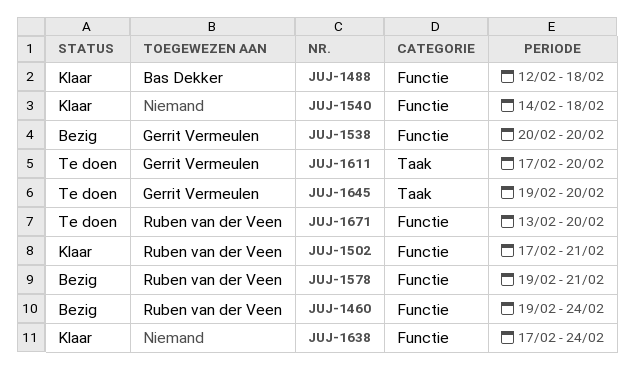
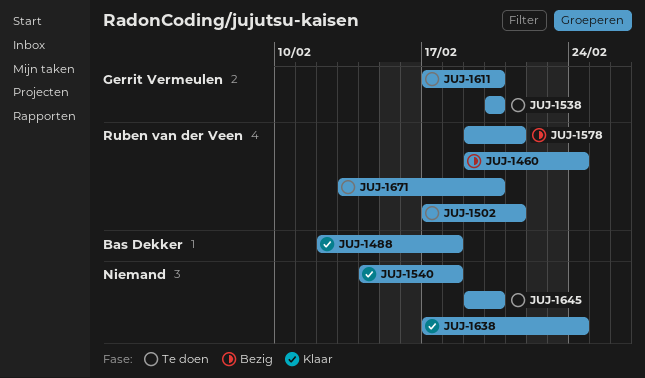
JUJ-1502, status: Klaar -> Te doen
JUJ-1538, status: Bezig -> Te doen
JUJ-1645, owner: Gerrit Vermeulen -> none

